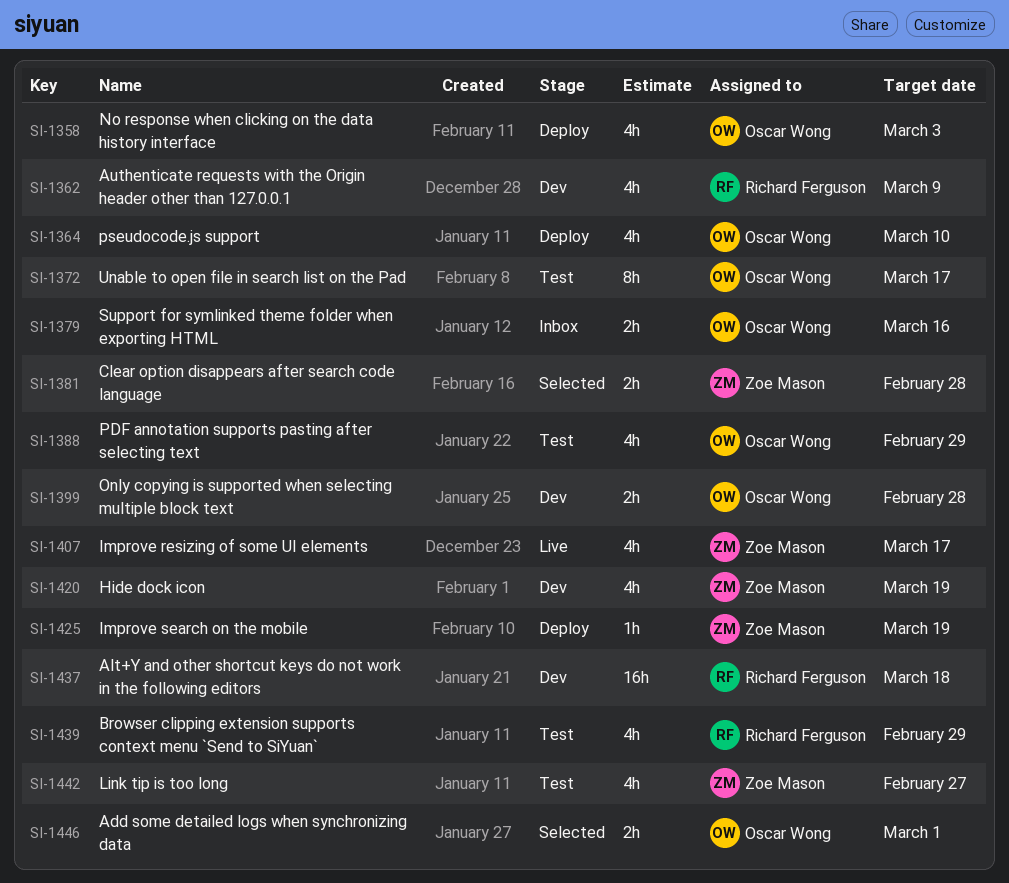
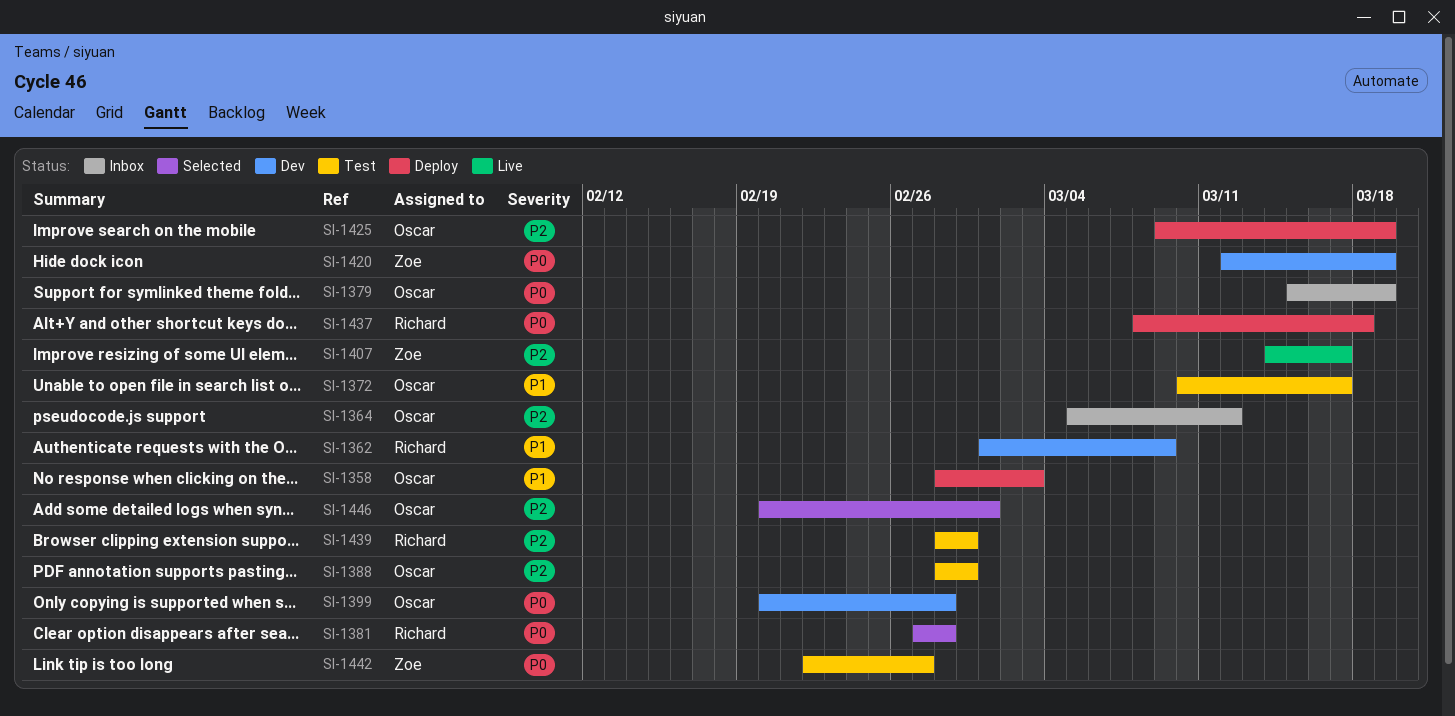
SI-1364, status: Deploy -> Inbox
SI-1364, due: Mar 10 -> Mar 12
SI-1379, due: Mar 16 -> Mar 19
SI-1381, owner: Zoe Mason -> Richard Ferguson
SI-1425, owner: Zoe Mason -> Oscar Wong
SI-1437, status: Dev -> Deploy

